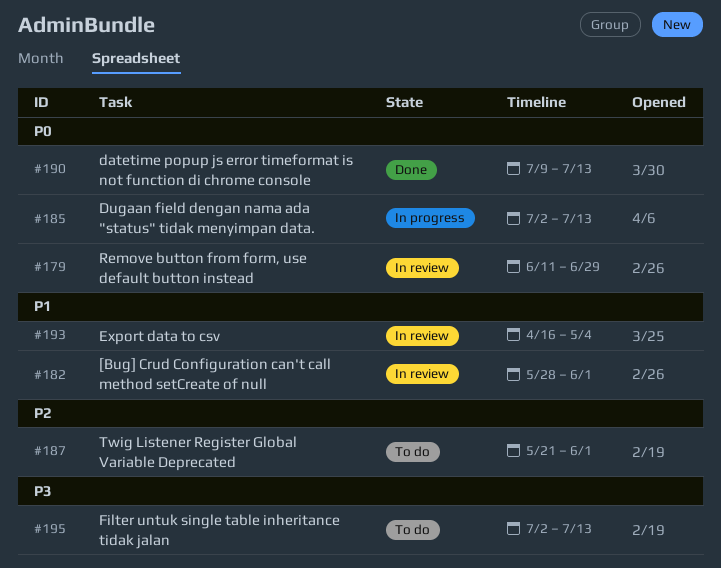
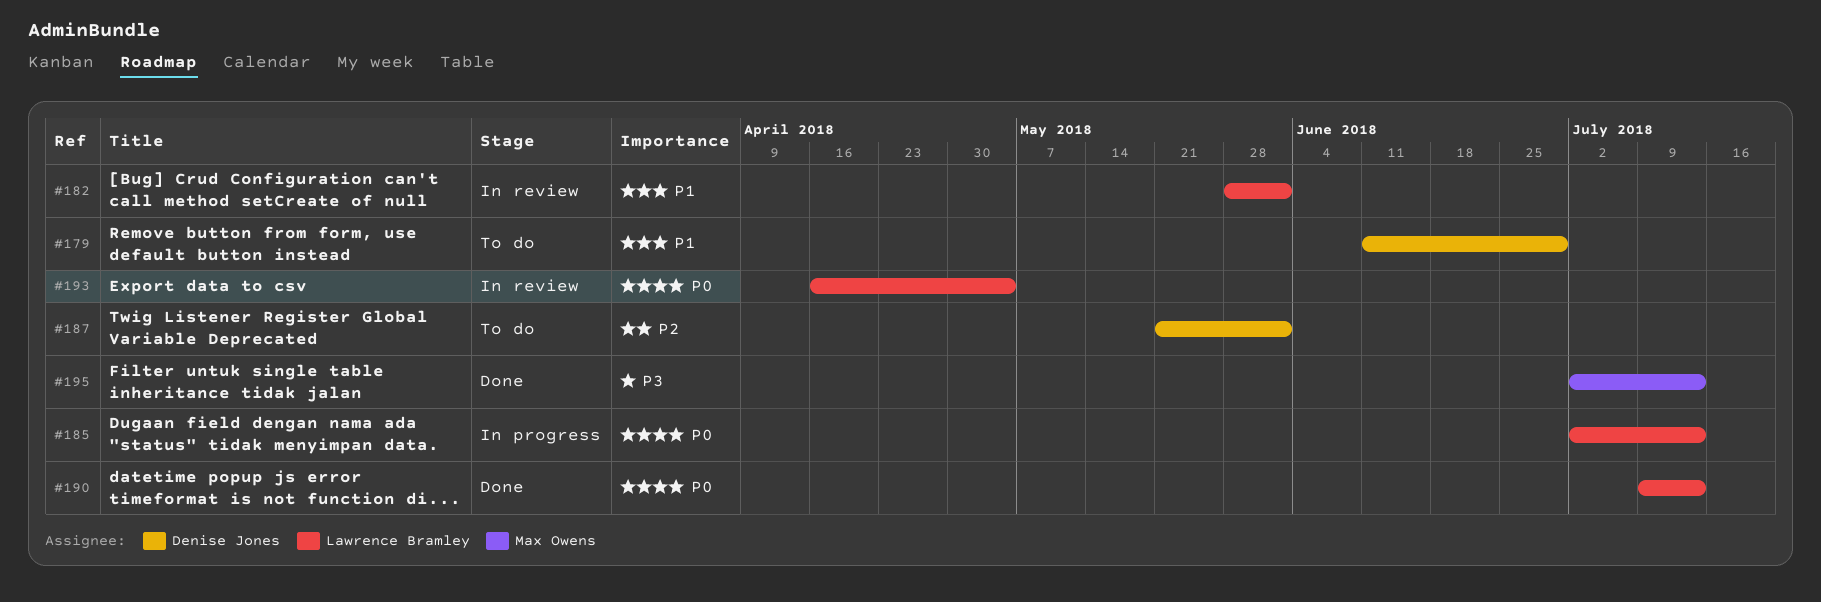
#179, status: In review -> To do
#179, priority: P0 -> P1
#193, priority: P1 -> P0
#195, status: To do -> Done

